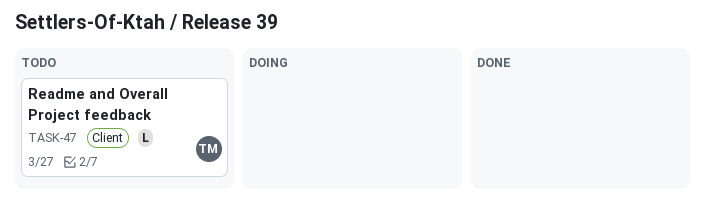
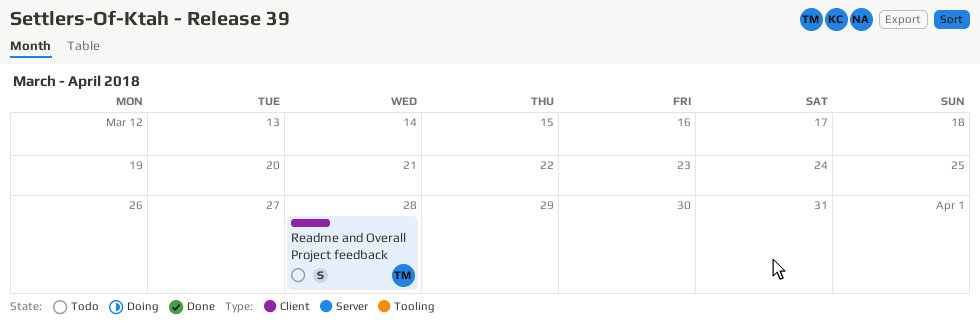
Readme and Overall Project feedback, estimate: L -> S
Readme and Overall Project feedback, due: Mar 27 -> Mar 28

